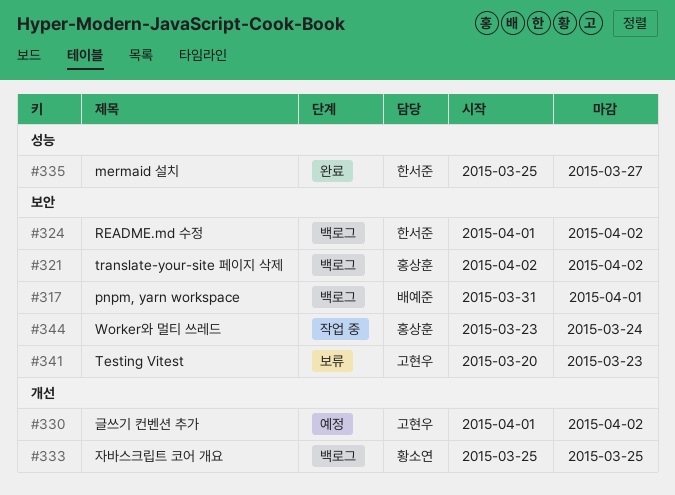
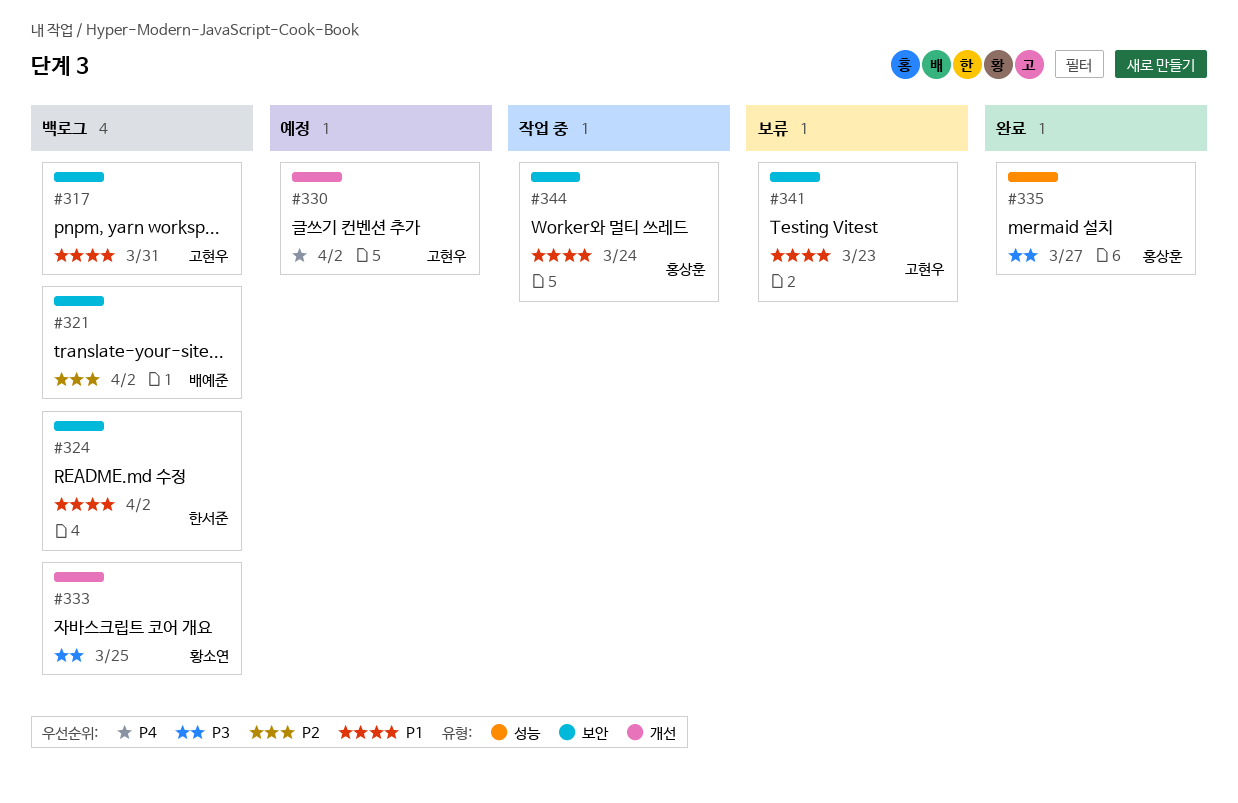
#317, owner: 배예준 -> 고현우
#317, due: Apr 1 -> Mar 31
#321, owner: 홍상훈 -> 배예준
#335, owner: 한서준 -> 홍상훈

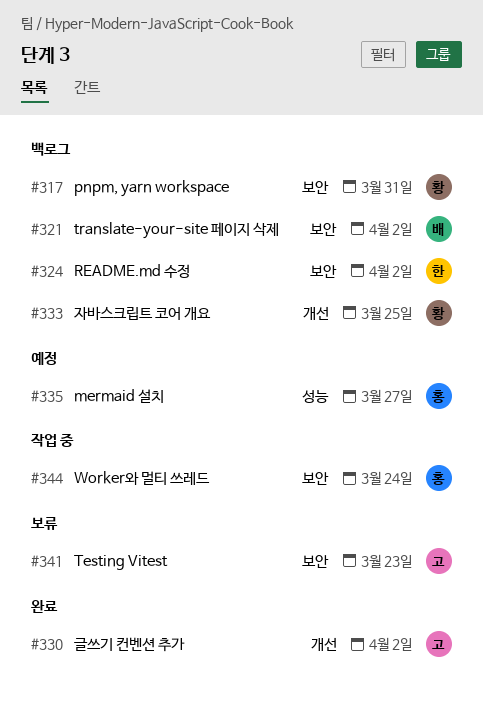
#317, owner: 고현우 -> 황소연
#330, status: 예정 -> 완료
#335, status: 완료 -> 예정

